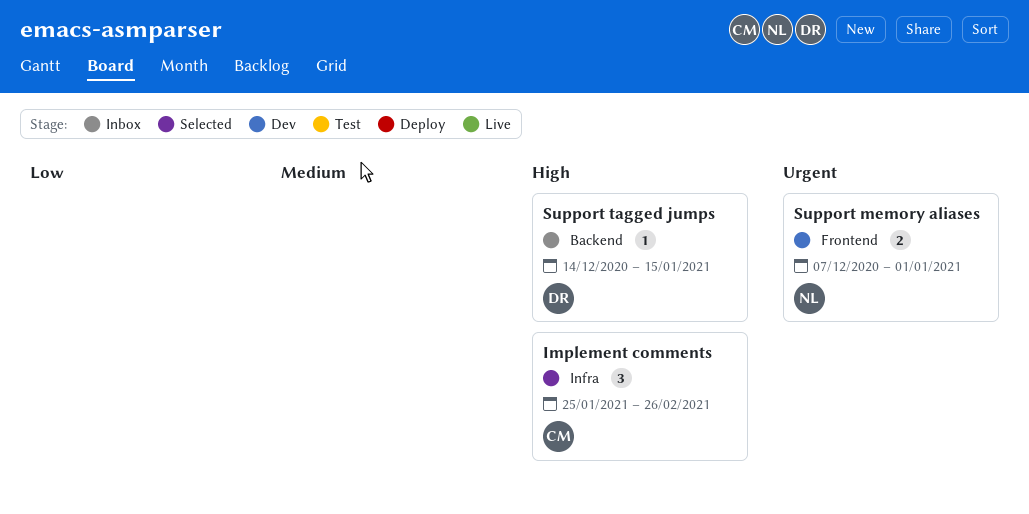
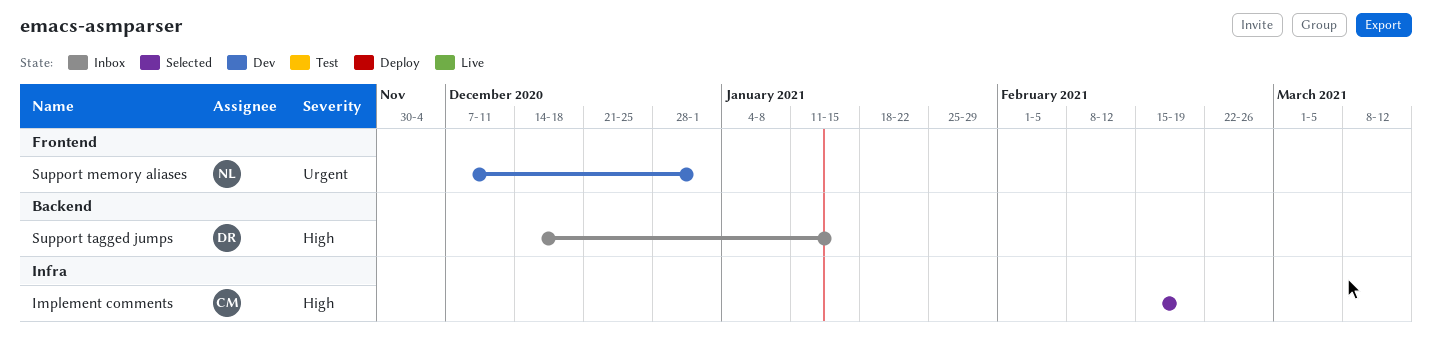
Implement comments, start: Jan 25 -> Feb 15
Implement comments, due: Feb 26 -> Feb 19

